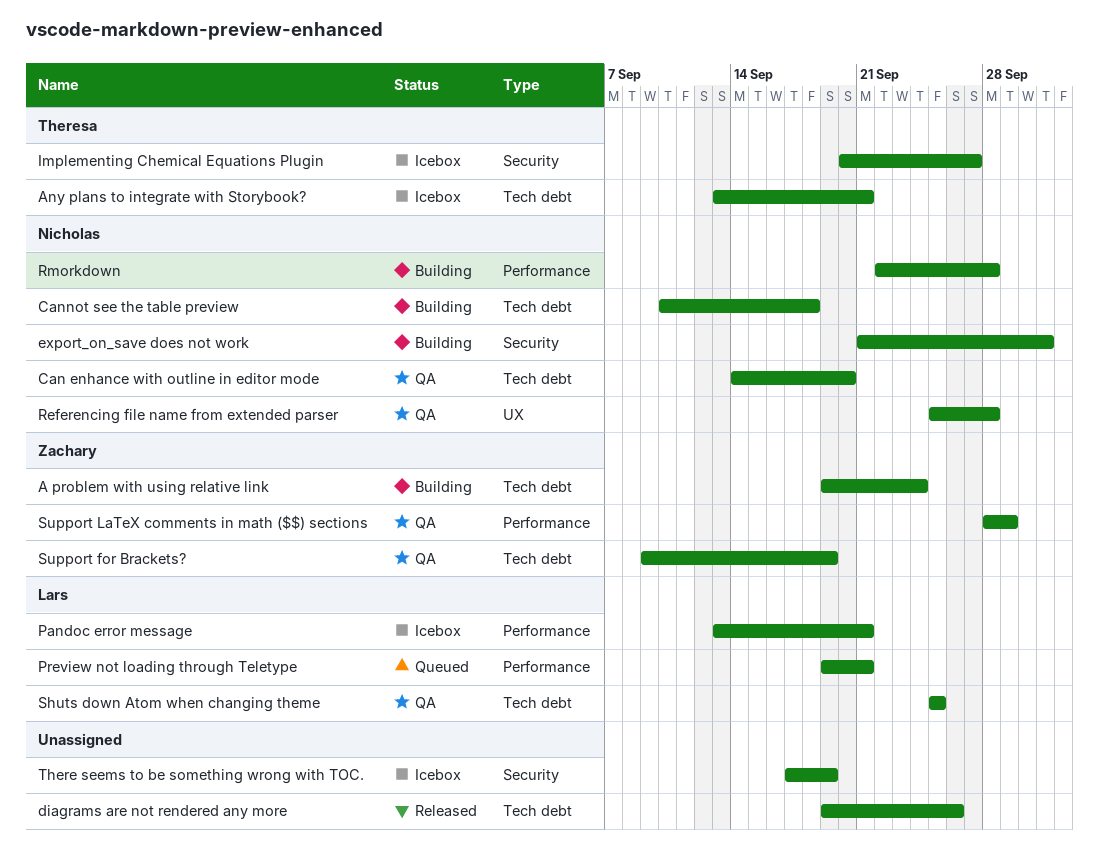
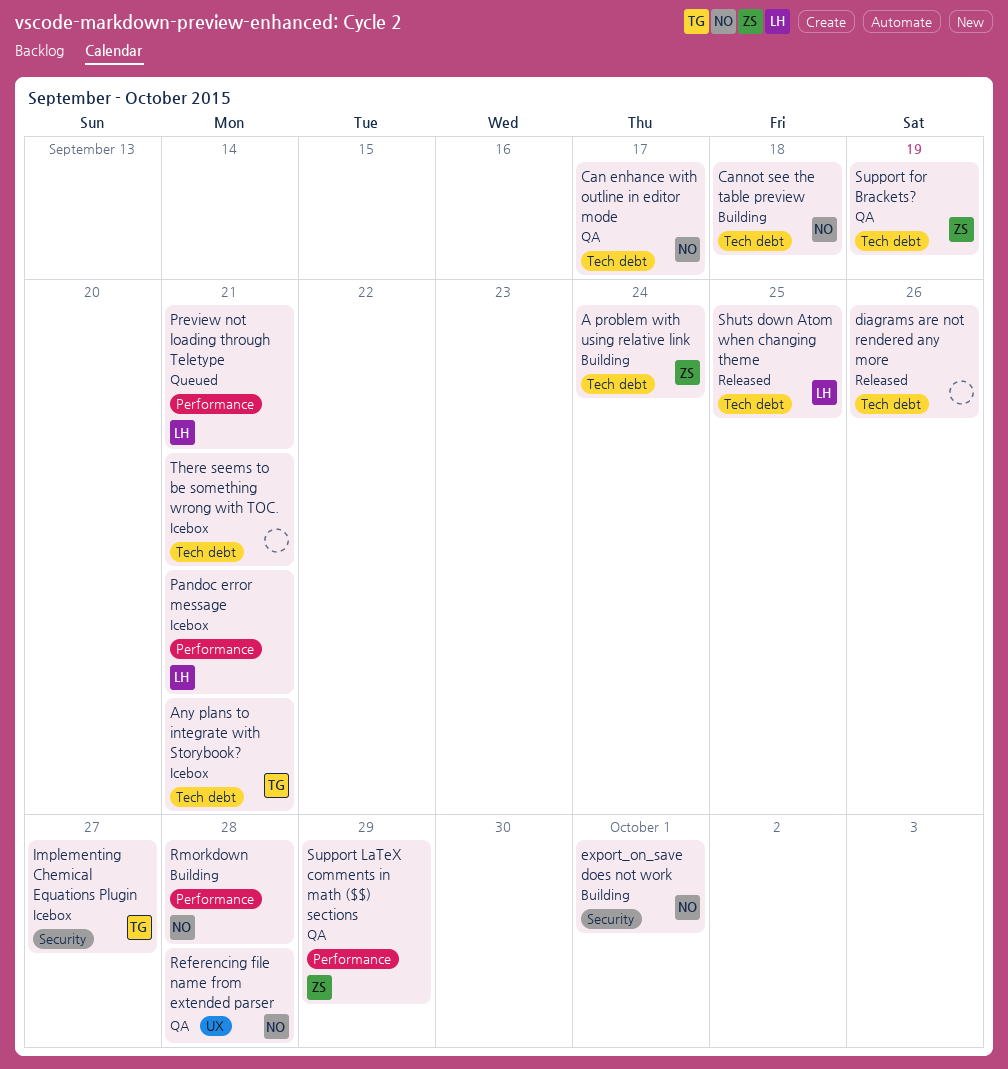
Can enhance with outline in editor mode, due: Sep 20 -> Sep 17
Shuts down Atom when changing theme, status: QA -> Released
There seems to be something wrong with TOC., label: Security -> Tech debt
There seems to be something wrong with TOC., due: Sep 19 -> Sep 21

